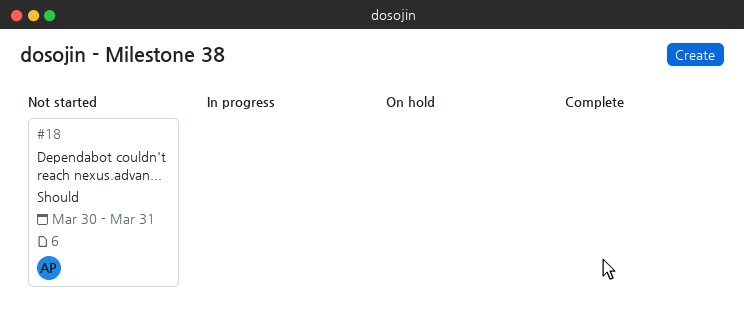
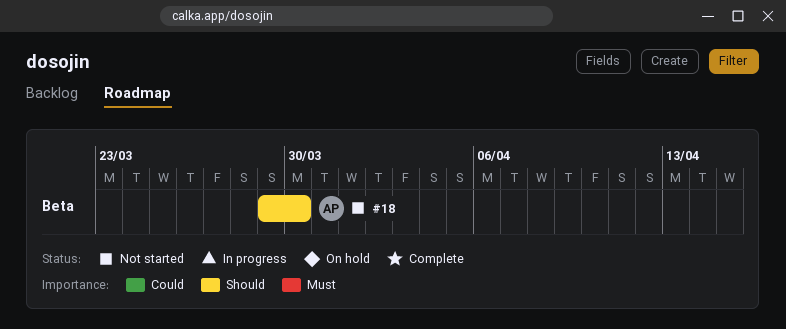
#18, start: Mar 30 -> Mar 29
#18, due: Mar 31 -> Mar 30

